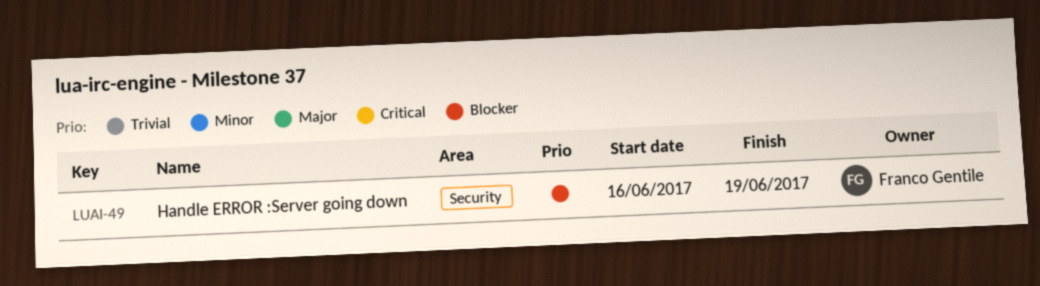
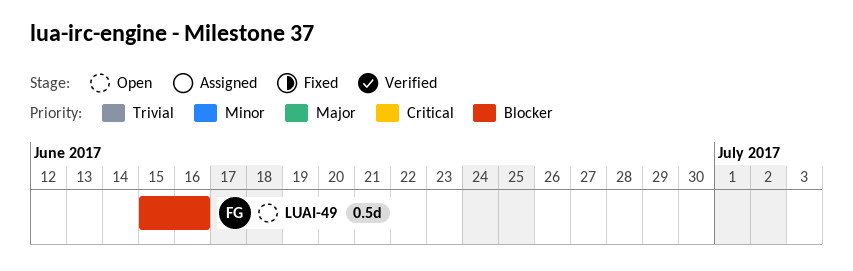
LUAI-49, start: Jun 16 -> Jun 15
LUAI-49, due: Jun 19 -> Jun 16

